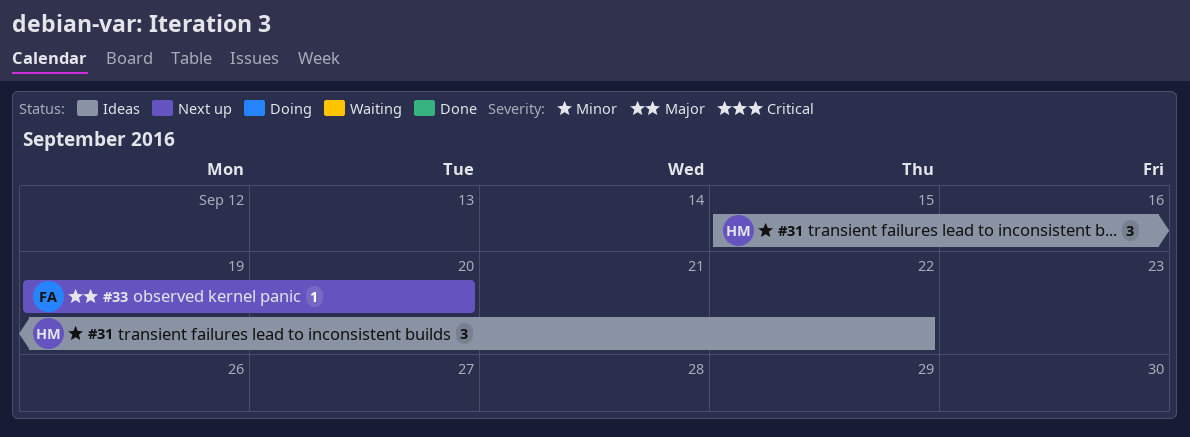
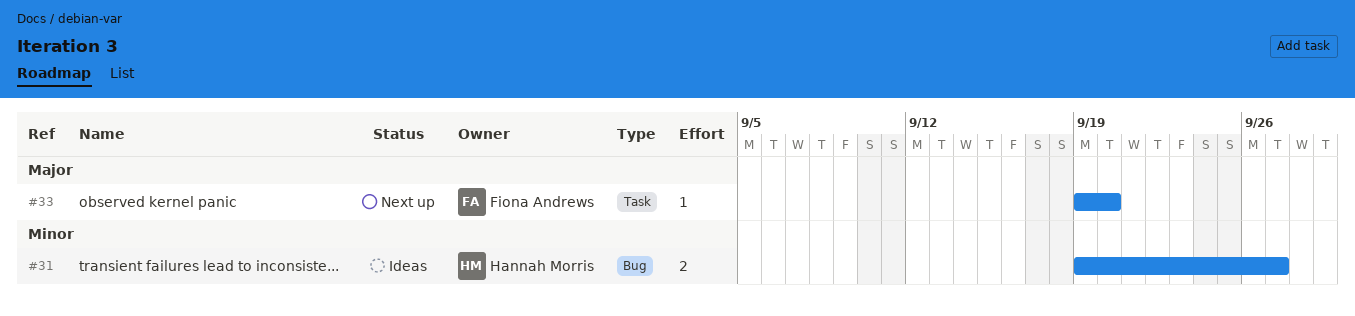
#31, estimate: 3 -> 2
#31, start: Sep 15 -> Sep 19
#31, due: Sep 22 -> Sep 27

